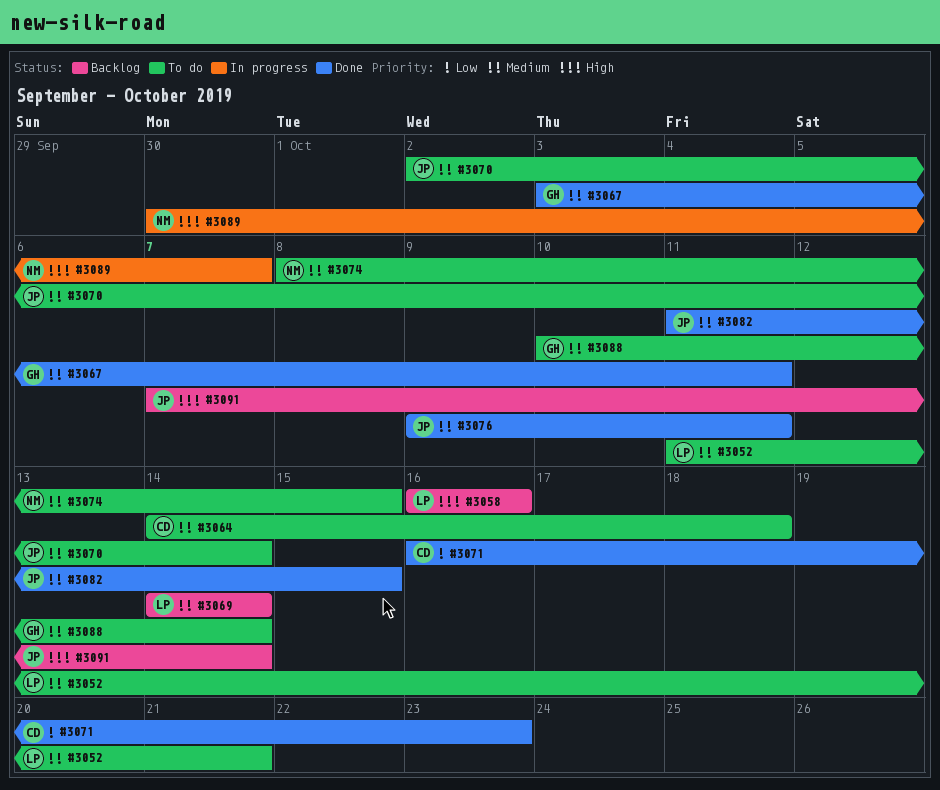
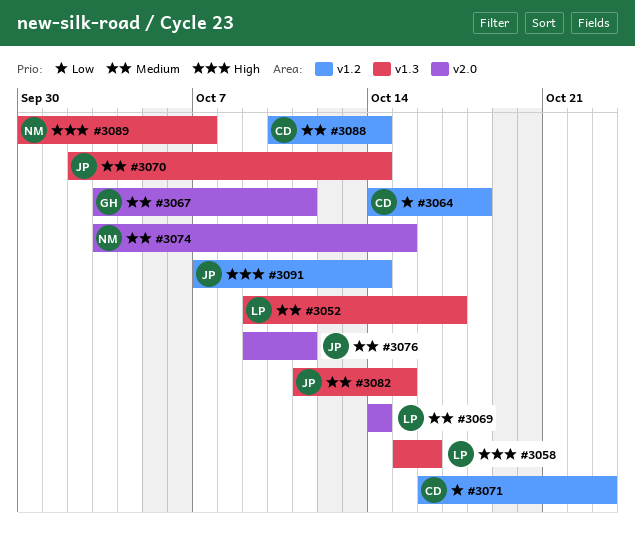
#3052, start: Oct 11 -> Oct 9
#3052, due: Oct 21 -> Oct 17
#3058, start: Oct 16 -> Oct 15
#3064, priority: Medium -> Low
#3074, start: Oct 8 -> Oct 3
#3088, owner: GH -> CD

